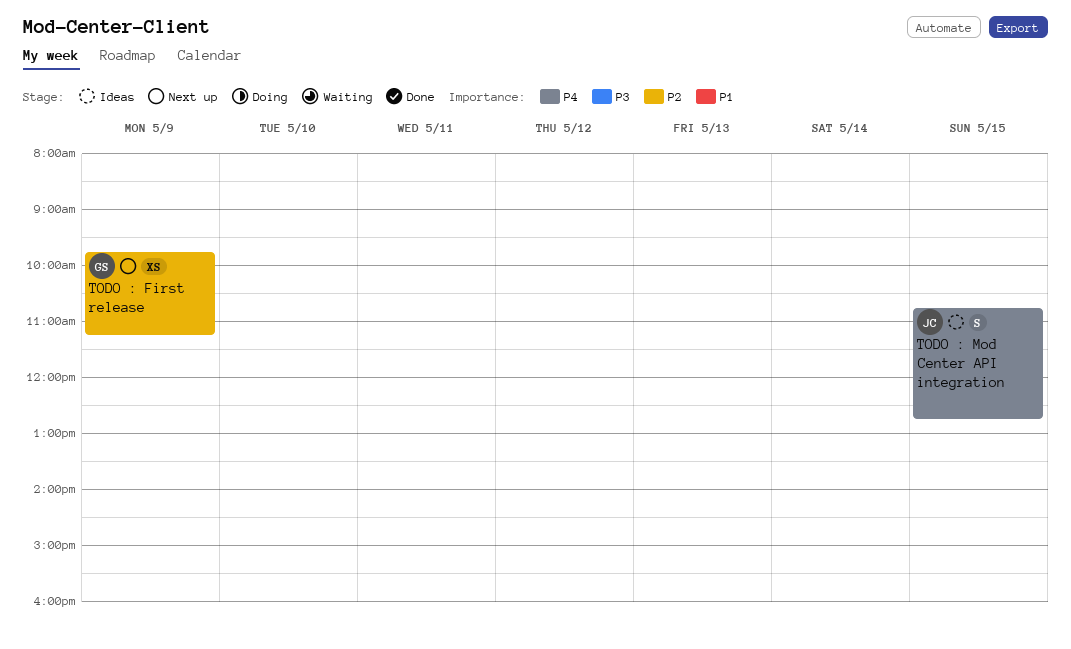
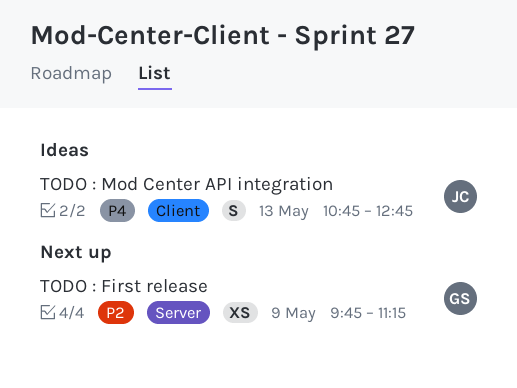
TODO : Mod Center API integration, day: May 15 -> May 13

